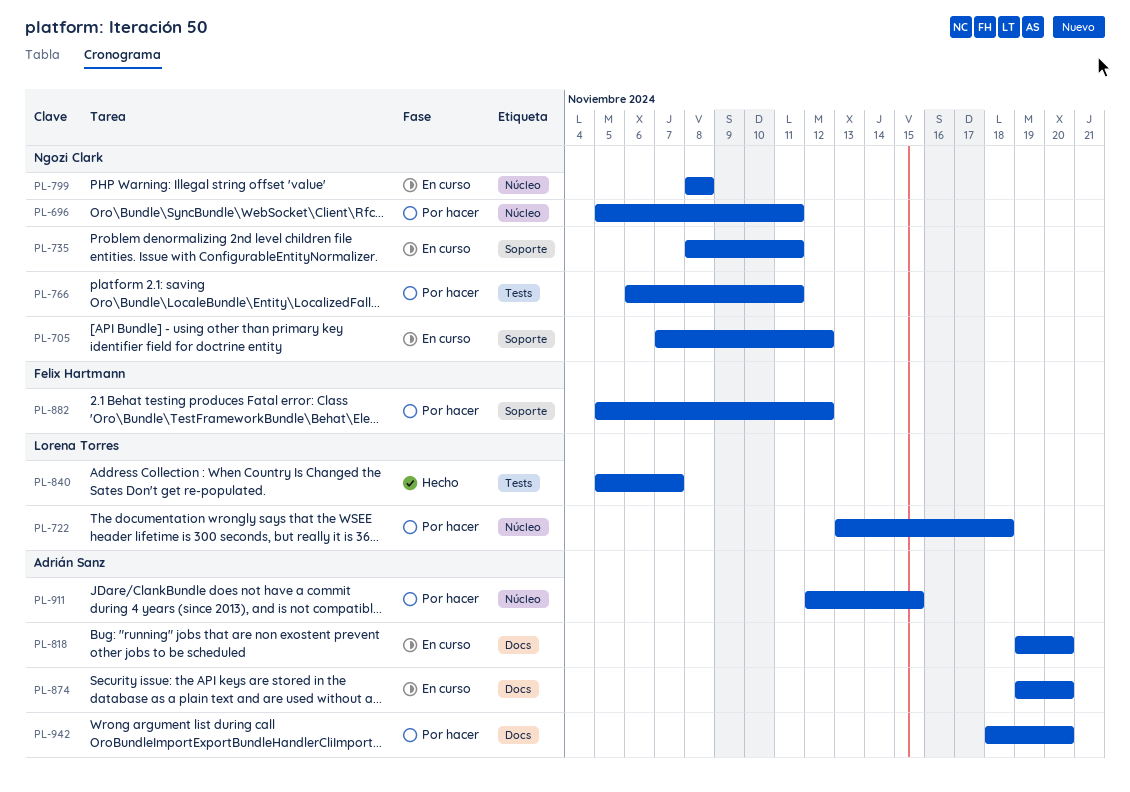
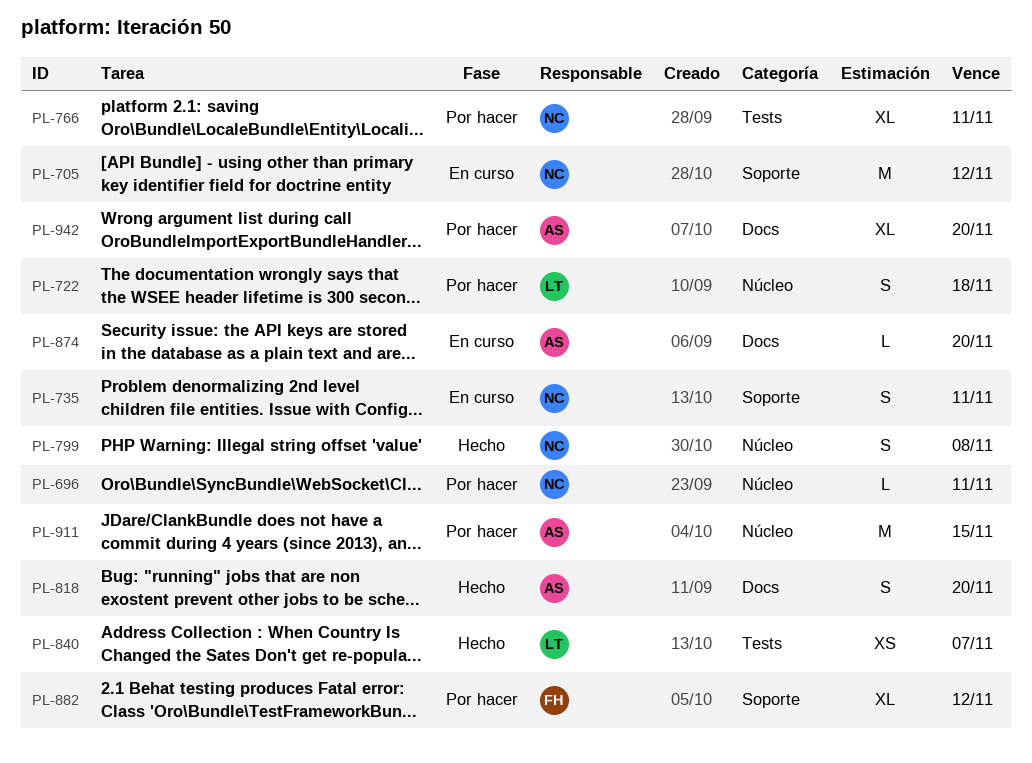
PL-799, status: En curso -> Hecho
PL-818, status: En curso -> Hecho

